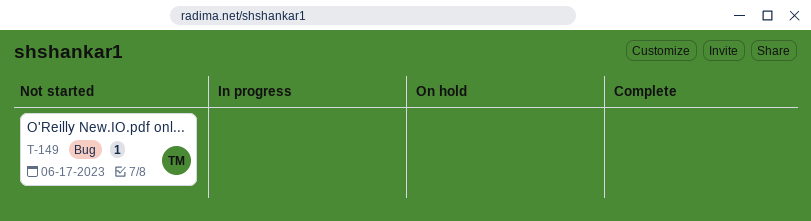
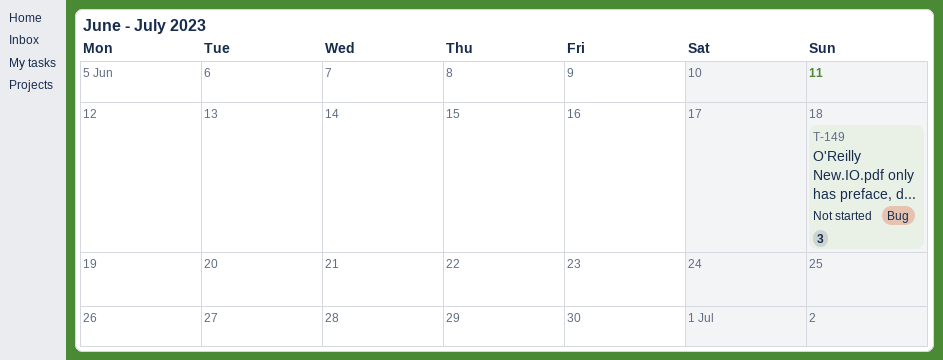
T-149, estimate: 1 -> 3
T-149, due: Jun 17 -> Jun 18

